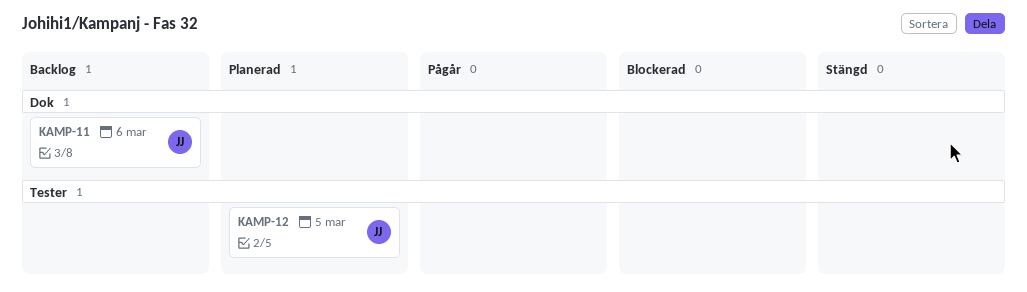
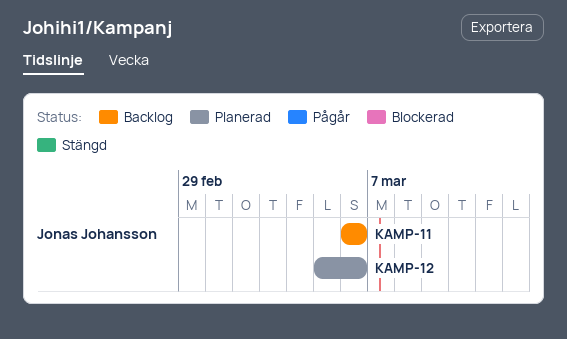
KAMP-12, due: Mar 5 -> Mar 6

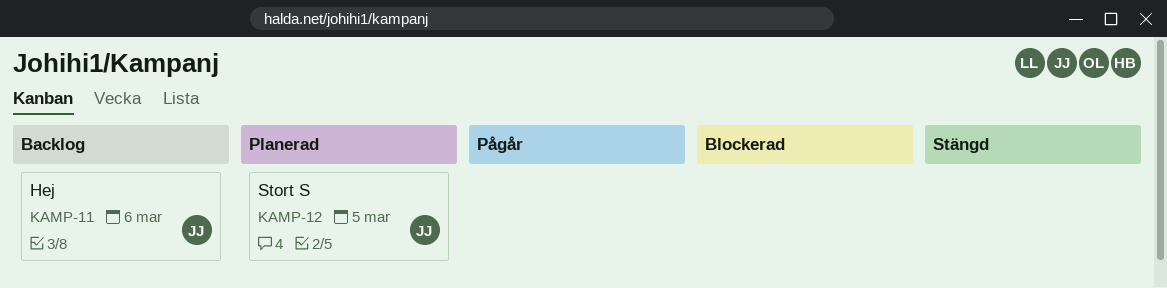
KAMP-12, due: Mar 6 -> Mar 5

